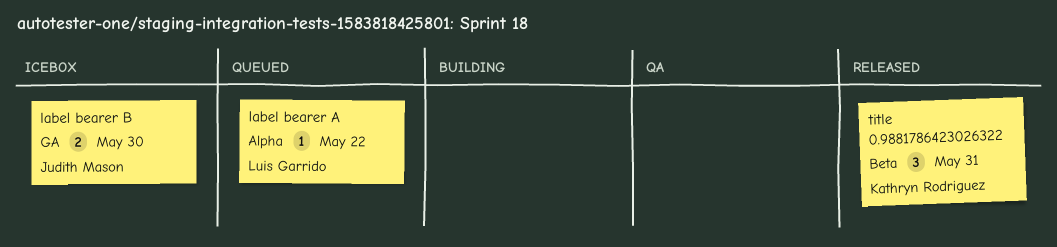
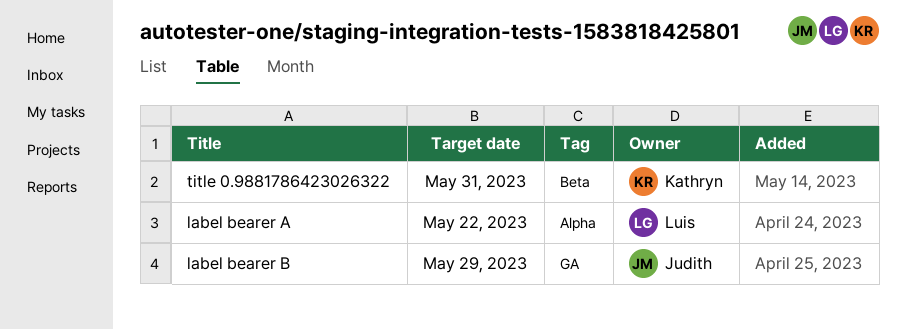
label bearer B, due: May 30 -> May 29

